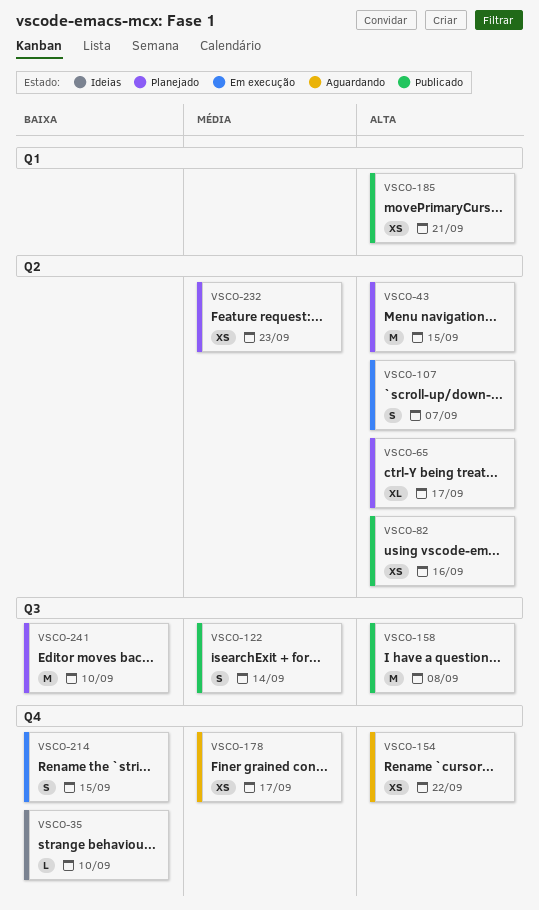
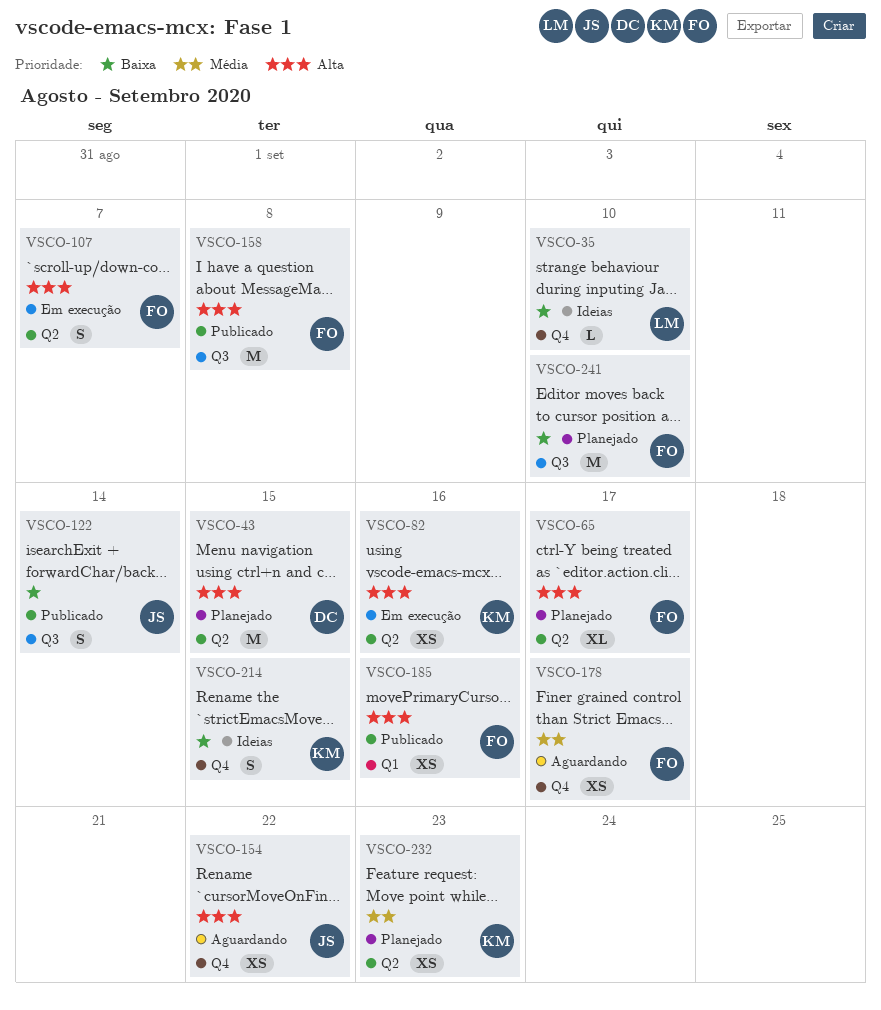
VSCO-82, status: Publicado -> Em execução
VSCO-122, priority: Média -> Baixa
VSCO-185, due: Sep 21 -> Sep 16
VSCO-214, status: Em execução -> Ideias

